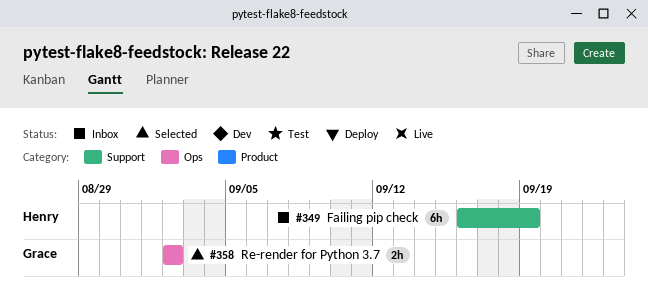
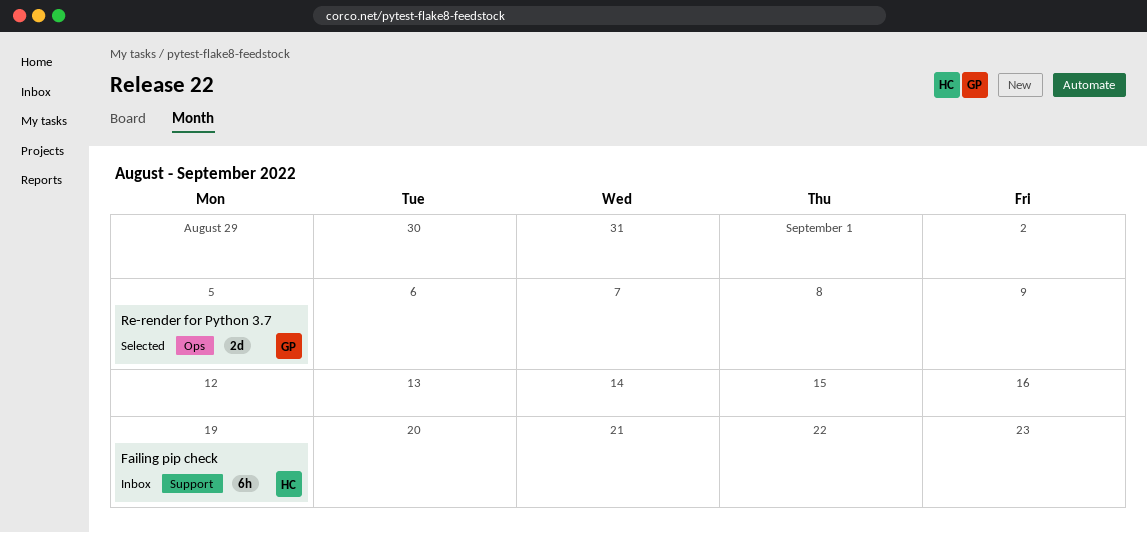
Re-render for Python 3.7, estimate: 2h -> 2d
Re-render for Python 3.7, due: Sep 2 -> Sep 5

